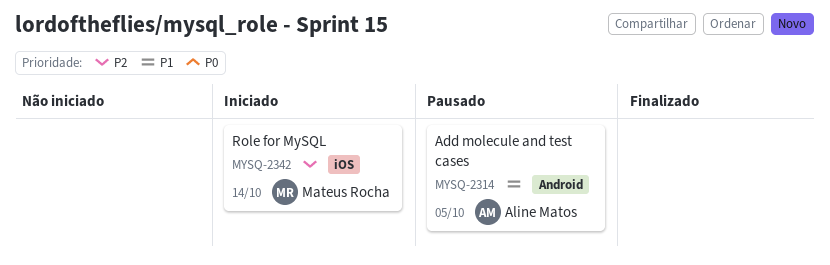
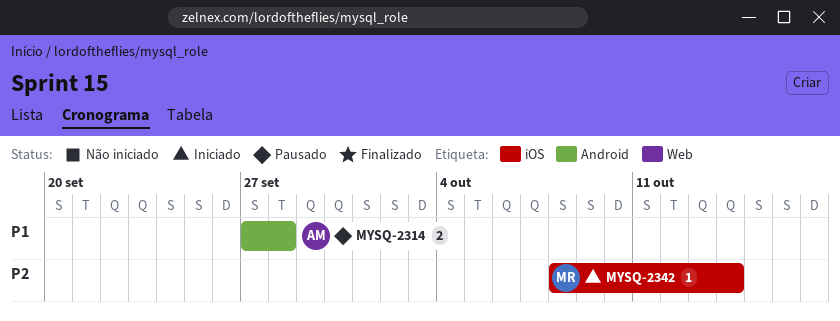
MYSQ-2314, due: Oct 5 -> Sep 28

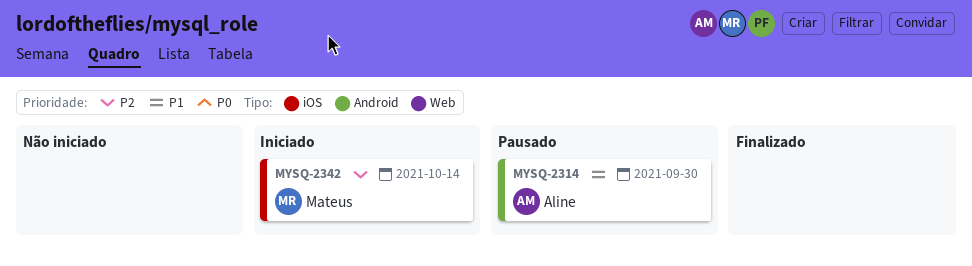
MYSQ-2314, due: Sep 28 -> Sep 30

